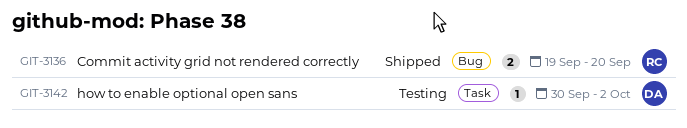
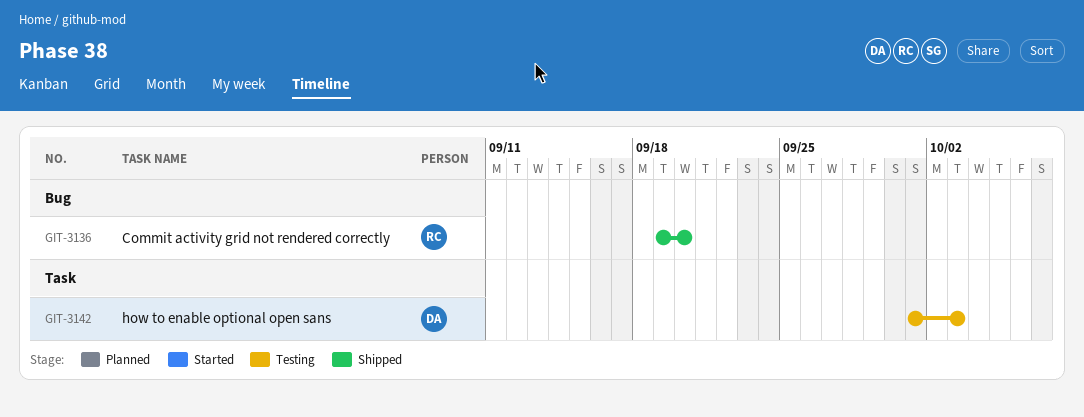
GIT-3142, start: Sep 30 -> Oct 1
GIT-3142, due: Oct 2 -> Oct 3

